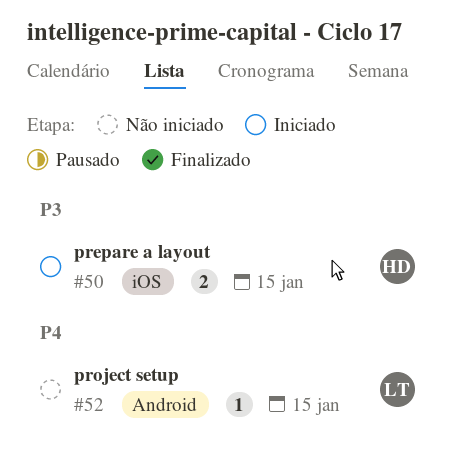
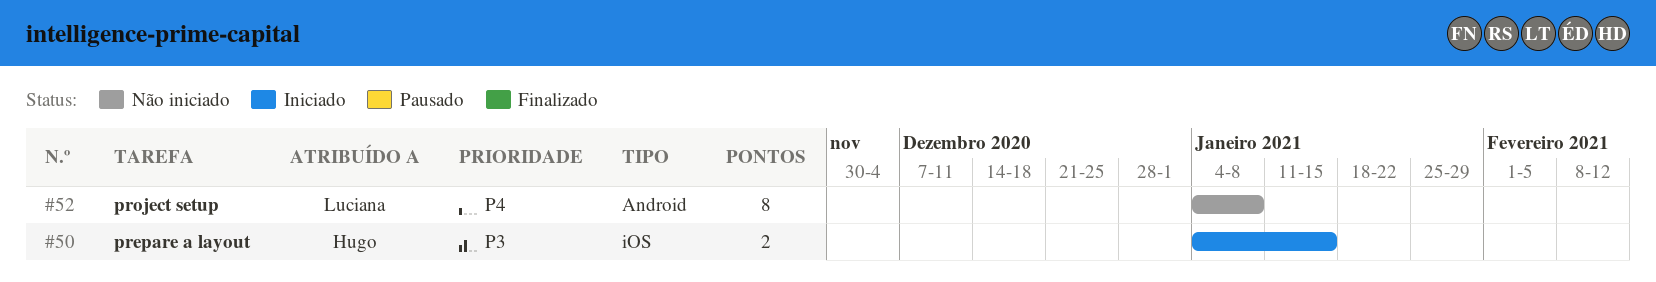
#52, estimate: 1 -> 8
#52, due: Jan 15 -> Jan 8

